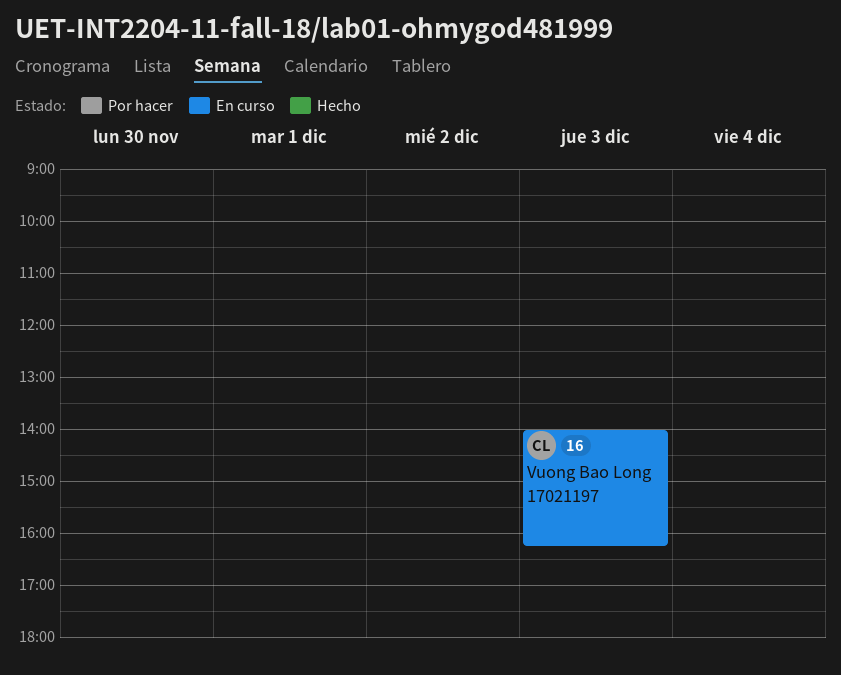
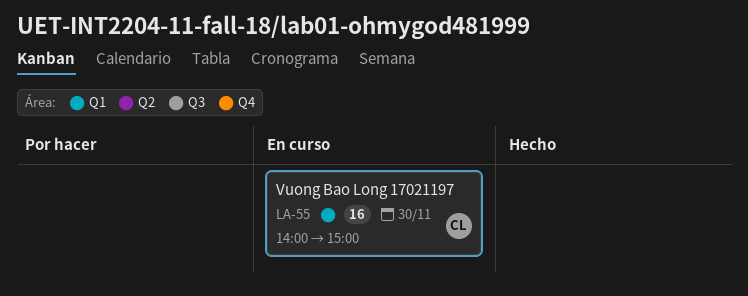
Vuong Bao Long 17021197, day: Dec 3 -> Nov 30
Vuong Bao Long 17021197, ends: 16:15 -> 15:00

